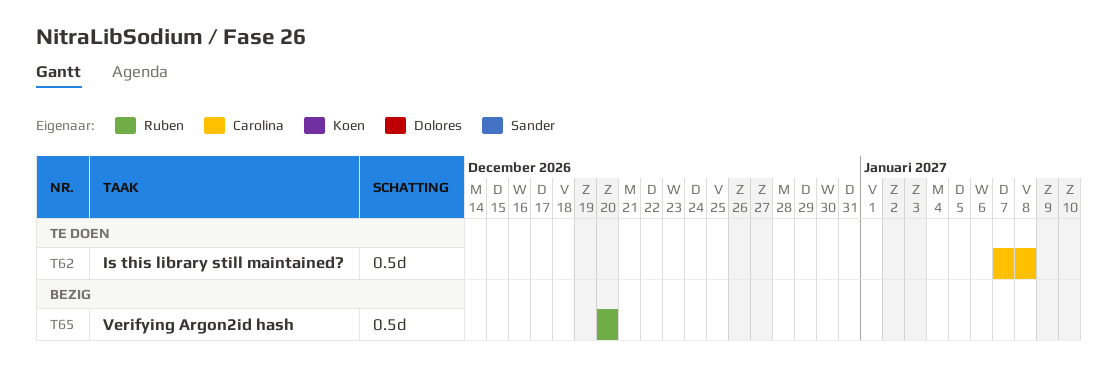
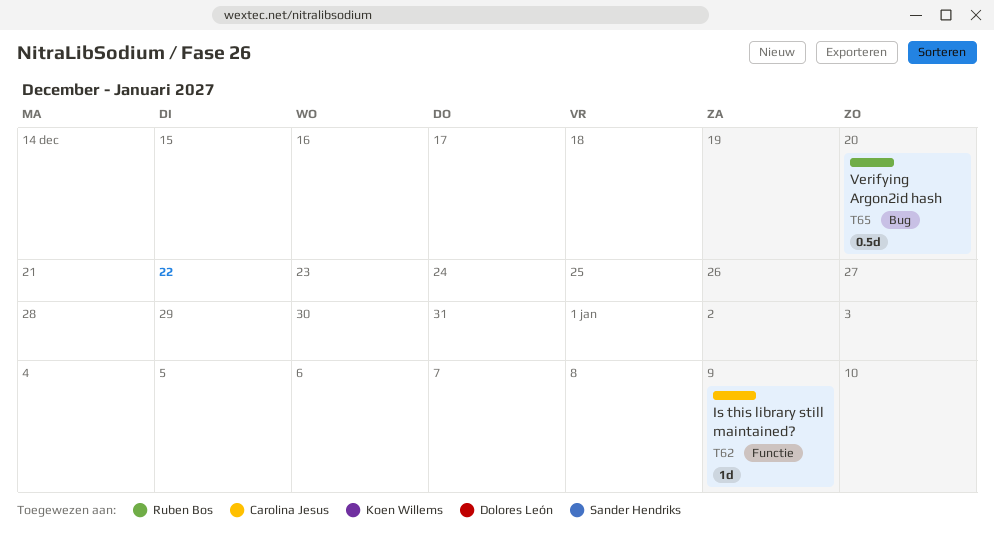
T62, estimate: 0.5d -> 1d
T62, due: Jan 8 -> Jan 9

